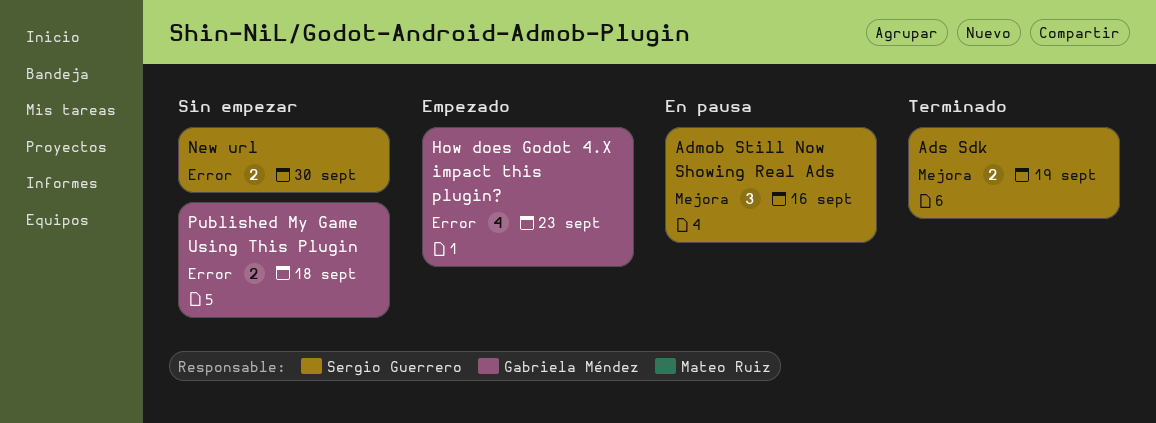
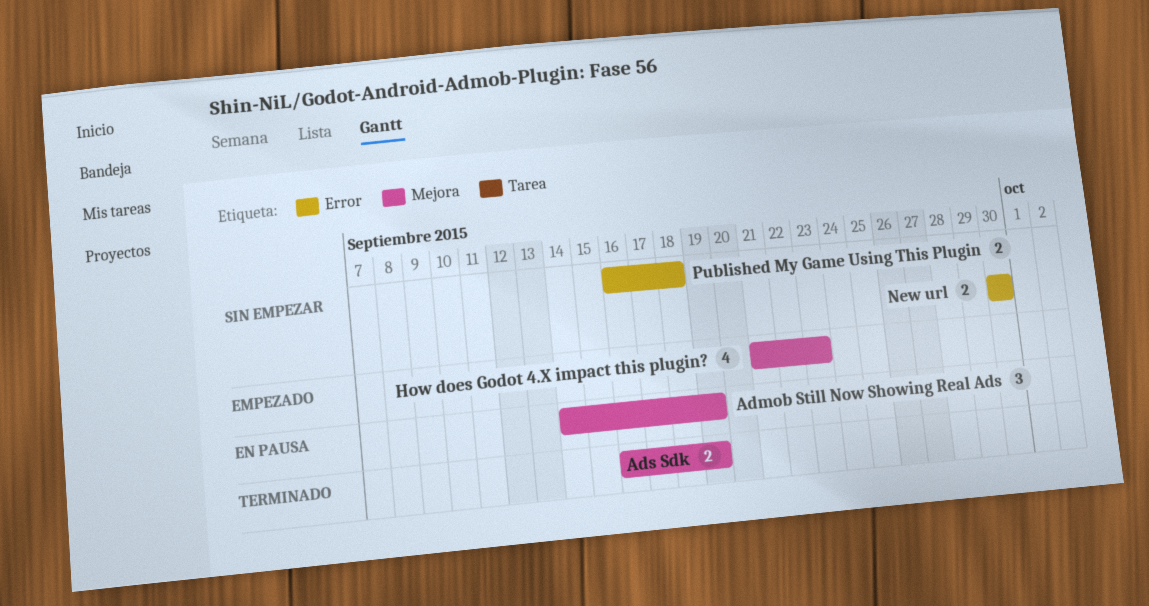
Admob Still Now Showing Real Ads, due: Sep 16 -> Sep 19
How does Godot 4.X impact this plugin?, label: Error -> Mejora

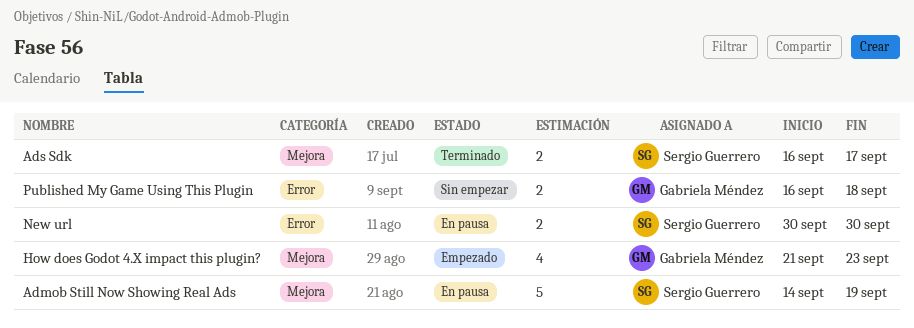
Admob Still Now Showing Real Ads, estimate: 3 -> 5
Ads Sdk, due: Sep 19 -> Sep 17
New url, status: Sin empezar -> En pausa

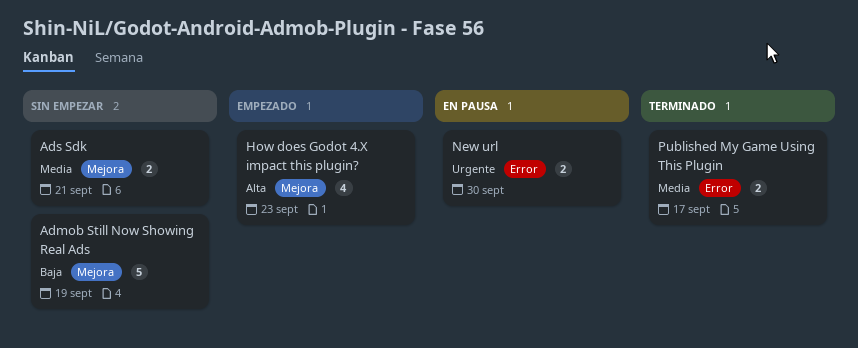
Admob Still Now Showing Real Ads, status: En pausa -> Sin empezar
Ads Sdk, status: Terminado -> Sin empezar
Ads Sdk, due: Sep 17 -> Sep 21
Published My Game Using This Plugin, status: Sin empezar -> Terminado
Published My Game Using This Plugin, due: Sep 18 -> Sep 17

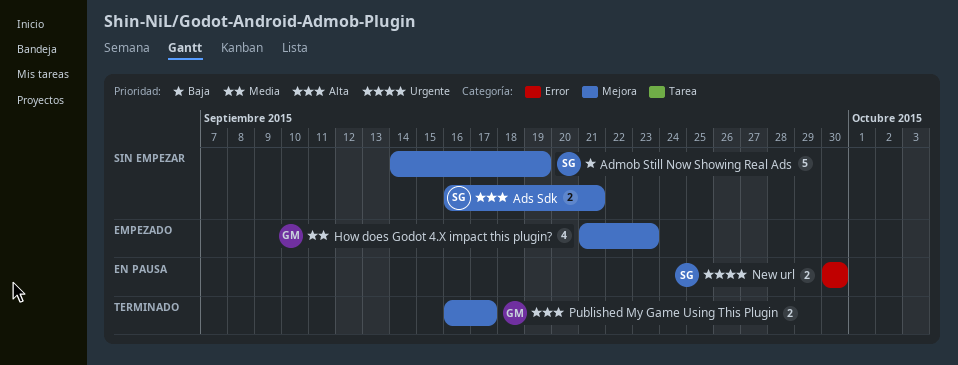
Ads Sdk, priority: Media -> Alta
How does Godot 4.X impact this plugin?, priority: Alta -> Media
Published My Game Using This Plugin, priority: Media -> Alta
Published My Game Using This Plugin, label: Error -> Mejora

